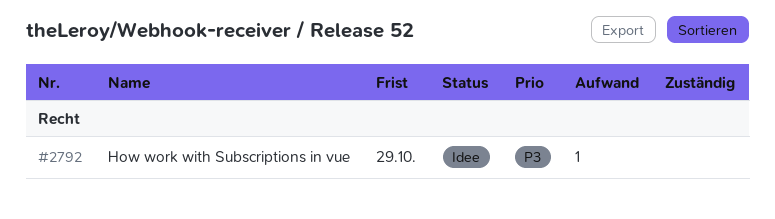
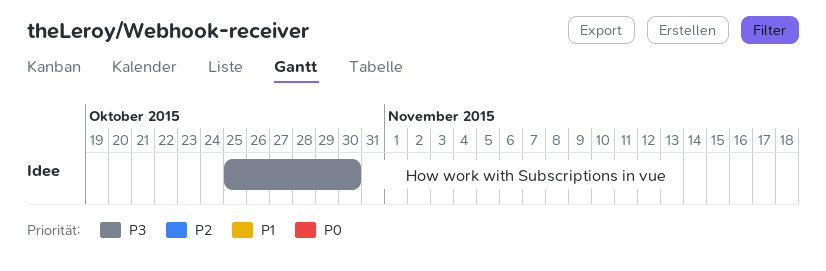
How work with Subscriptions in vue, due: Oct 29 -> Oct 30

